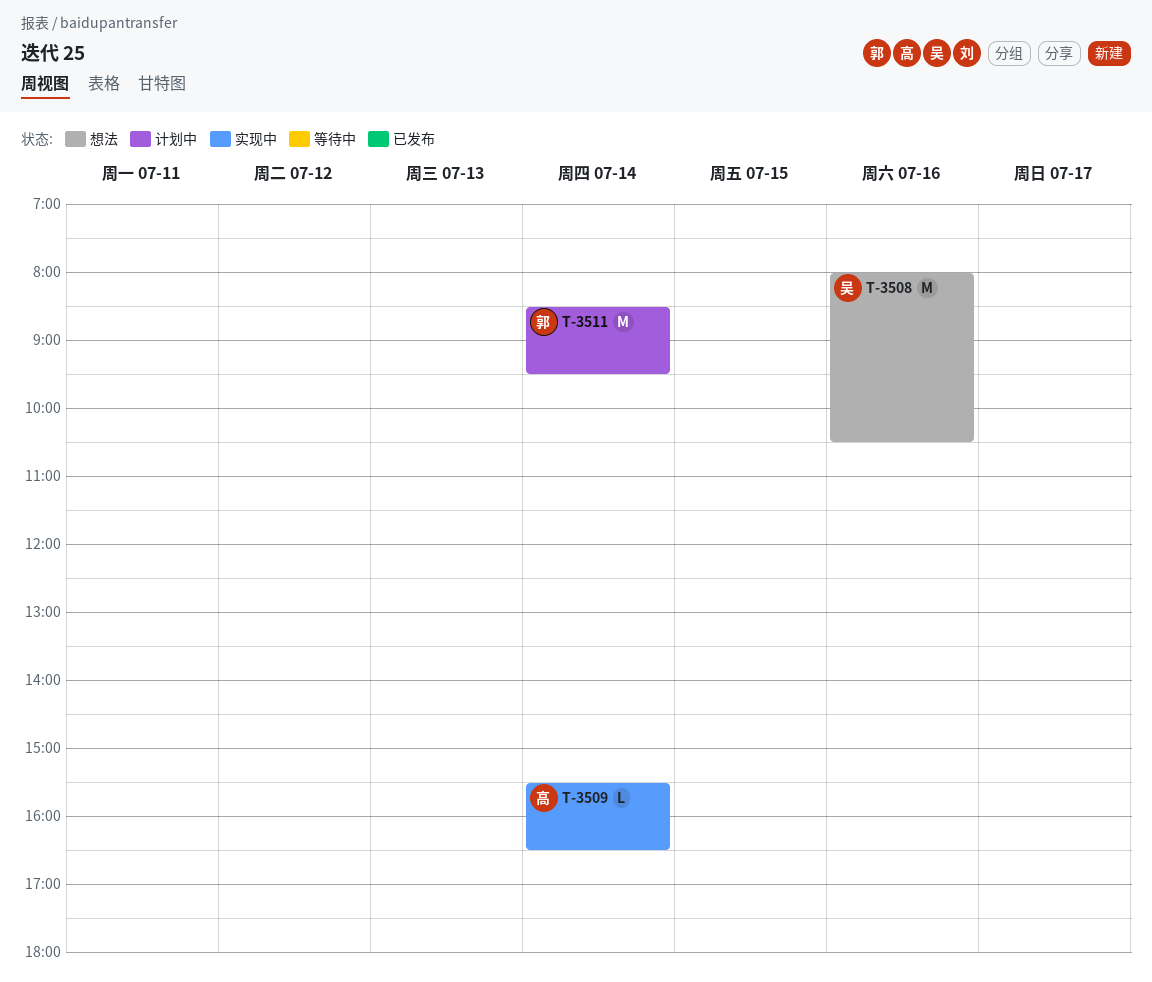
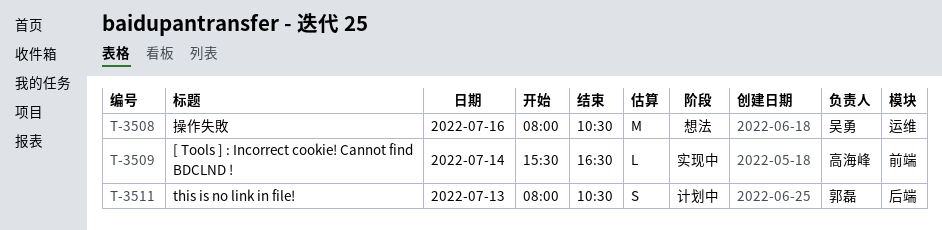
T-3511, estimate: M -> S
T-3511, day: Jul 14 -> Jul 13
T-3511, begins: 08:30 -> 08:00
T-3511, ends: 09:30 -> 10:30

